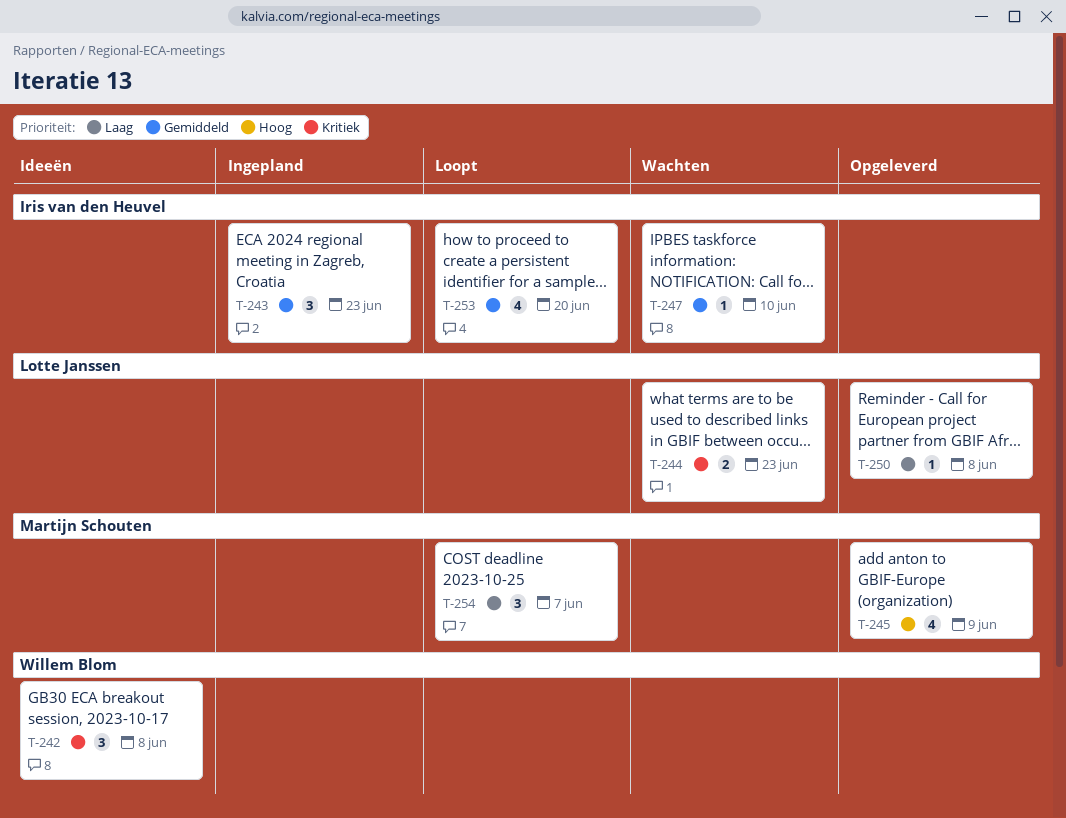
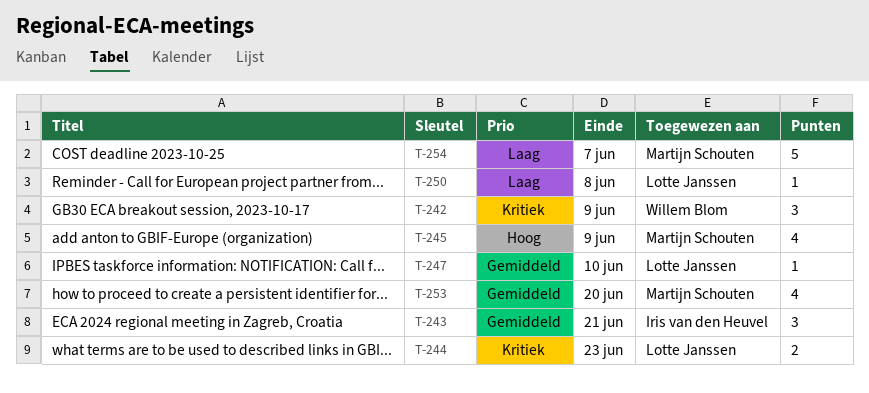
T-242, due: Jun 8 -> Jun 9
T-243, due: Jun 23 -> Jun 21
T-247, owner: Iris van den Heuvel -> Lotte Janssen
T-253, owner: Iris van den Heuvel -> Martijn Schouten
T-254, estimate: 3 -> 5

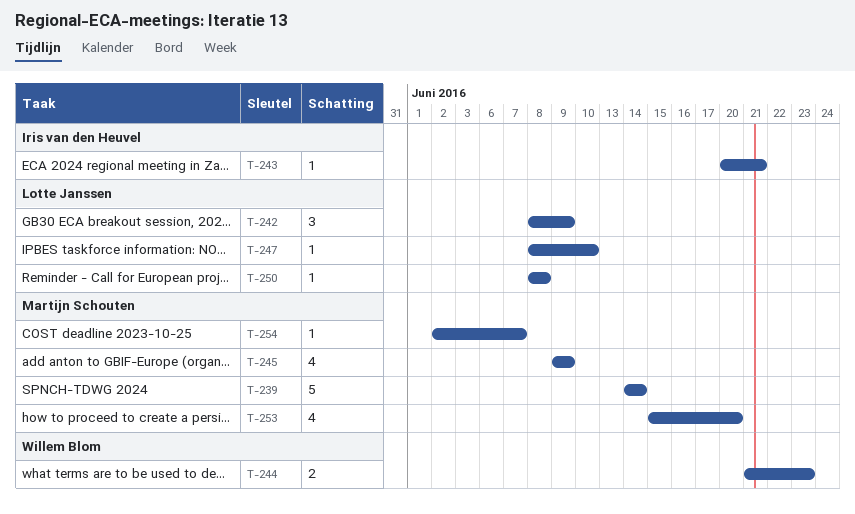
T-239: none -> present
T-242, owner: Willem Blom -> Lotte Janssen
T-243, estimate: 3 -> 1
T-244, owner: Lotte Janssen -> Willem Blom
T-254, estimate: 5 -> 1

